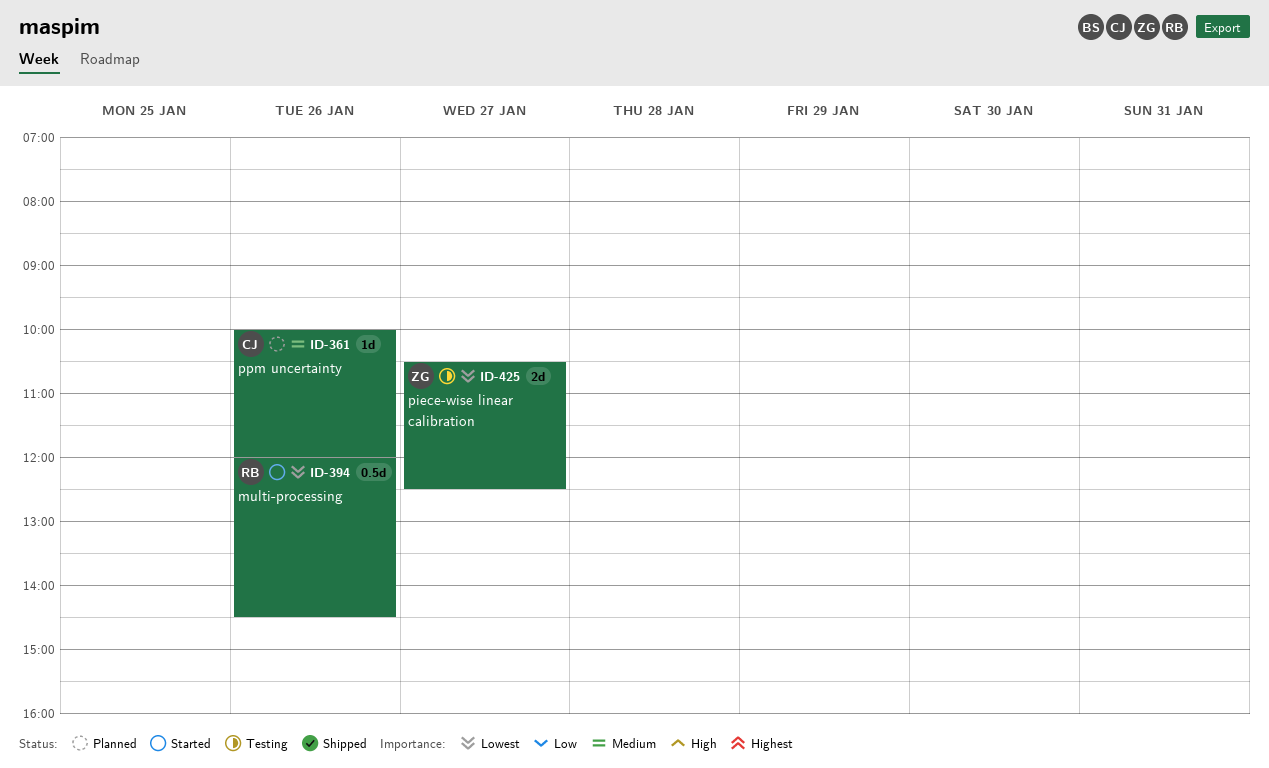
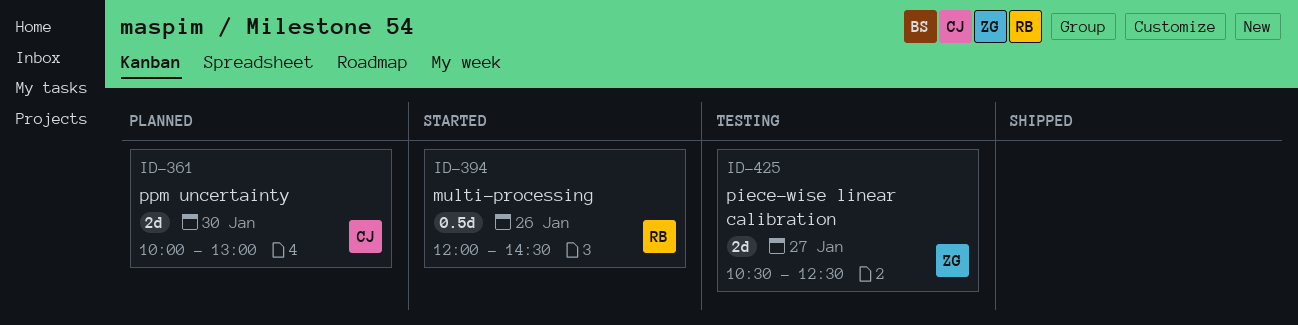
ID-361, estimate: 1d -> 2d
ID-361, day: Jan 26 -> Jan 30
ID-361, ends: 12:00 -> 13:00

